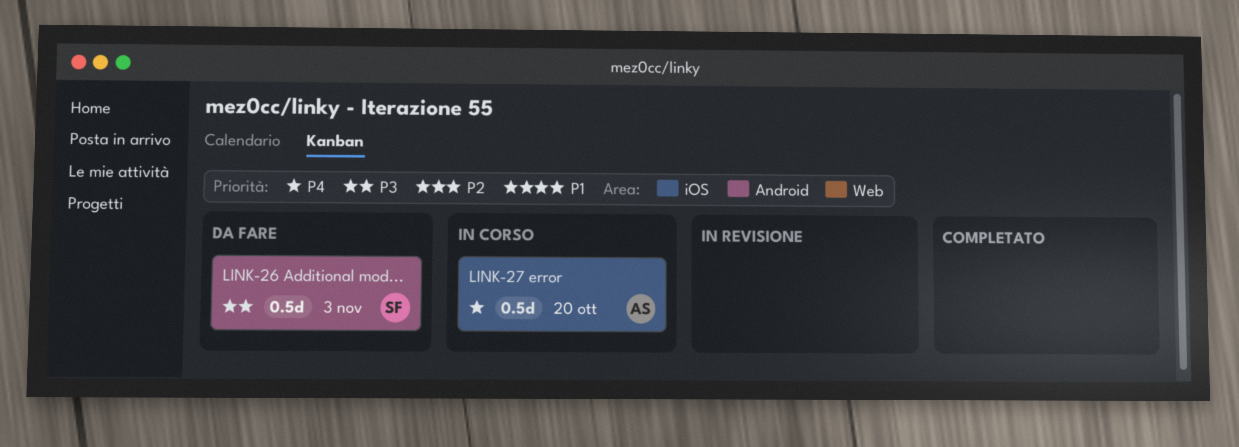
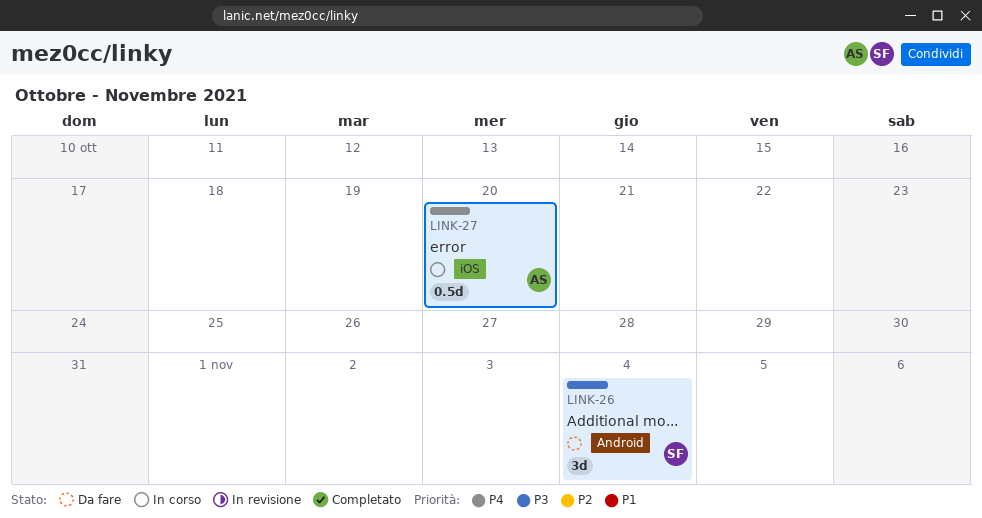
LINK-26, estimate: 0.5d -> 3d
LINK-26, due: Nov 3 -> Nov 4

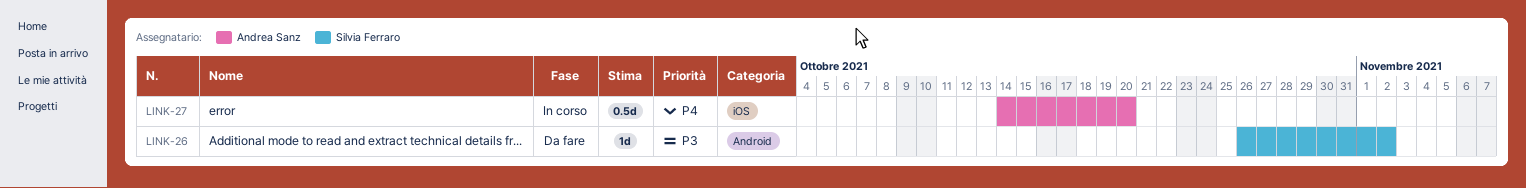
LINK-26, estimate: 3d -> 1d
LINK-26, due: Nov 4 -> Nov 2

